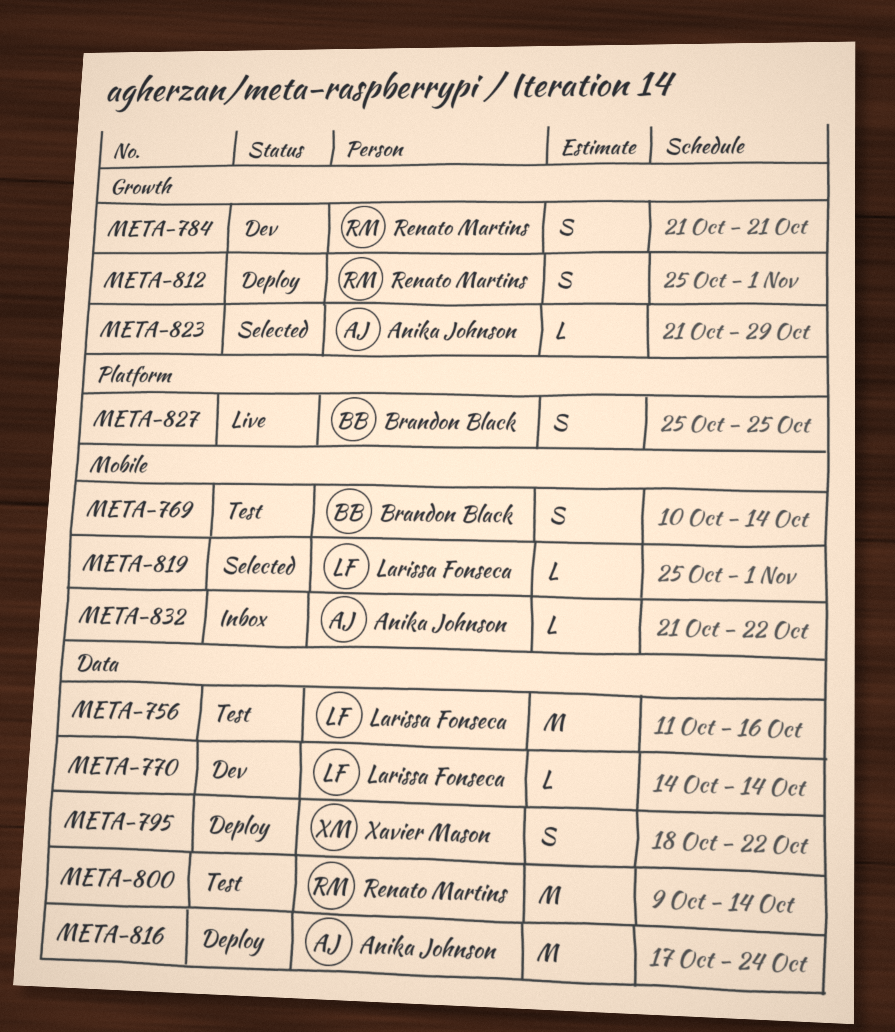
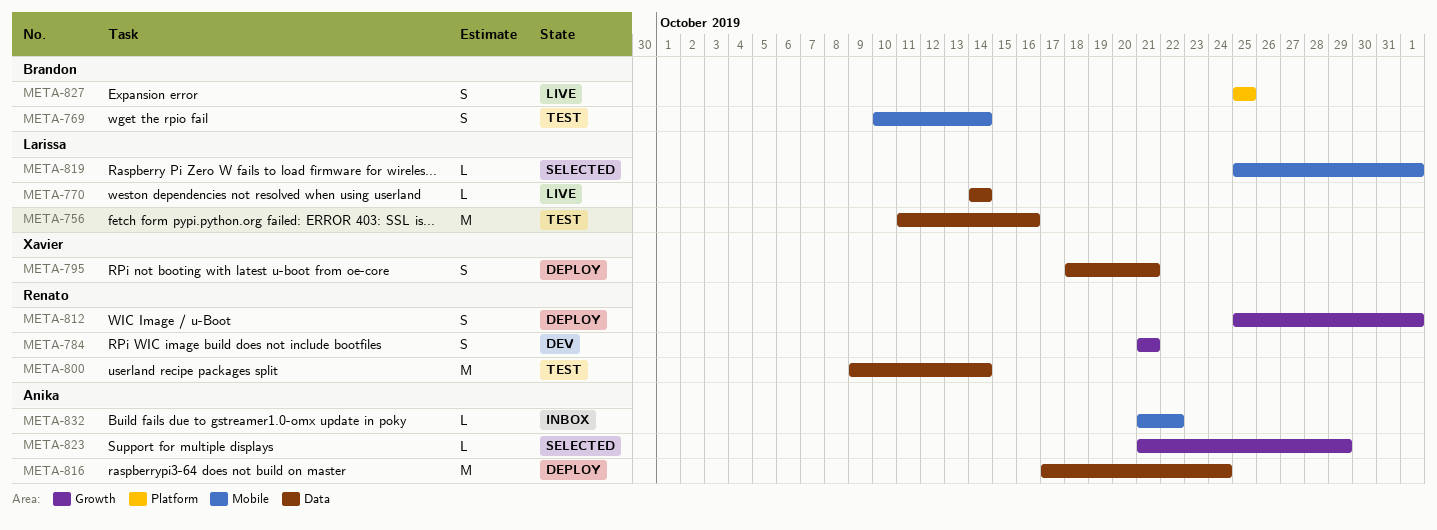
META-770, status: Dev -> Live
META-795, due: Oct 22 -> Oct 21

